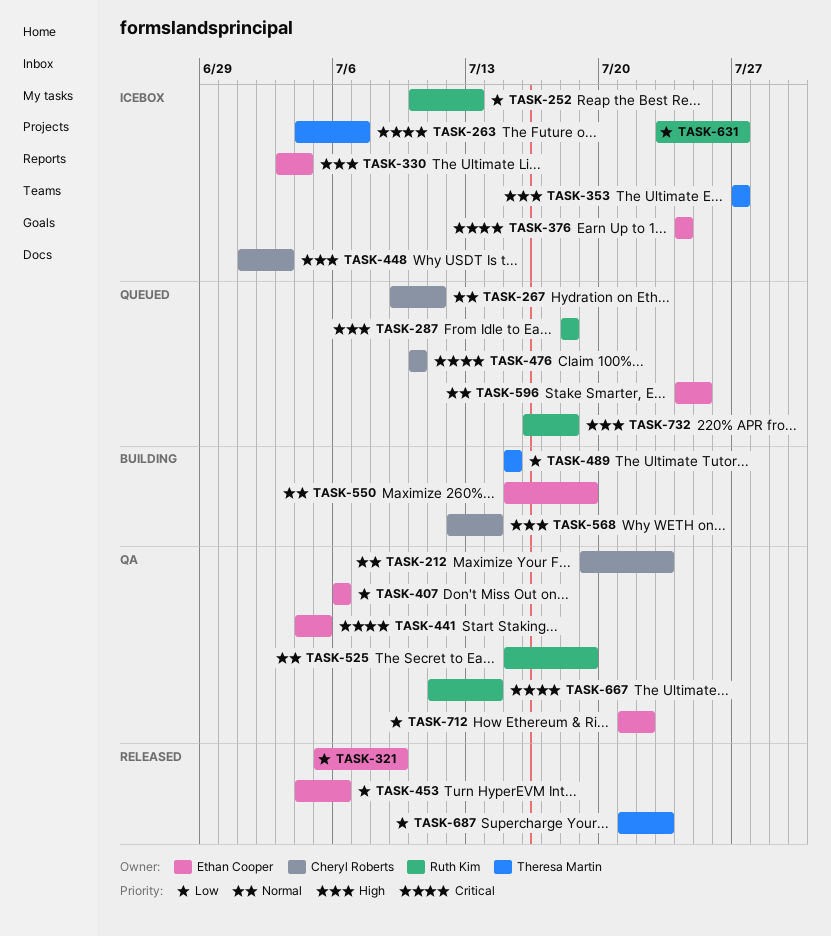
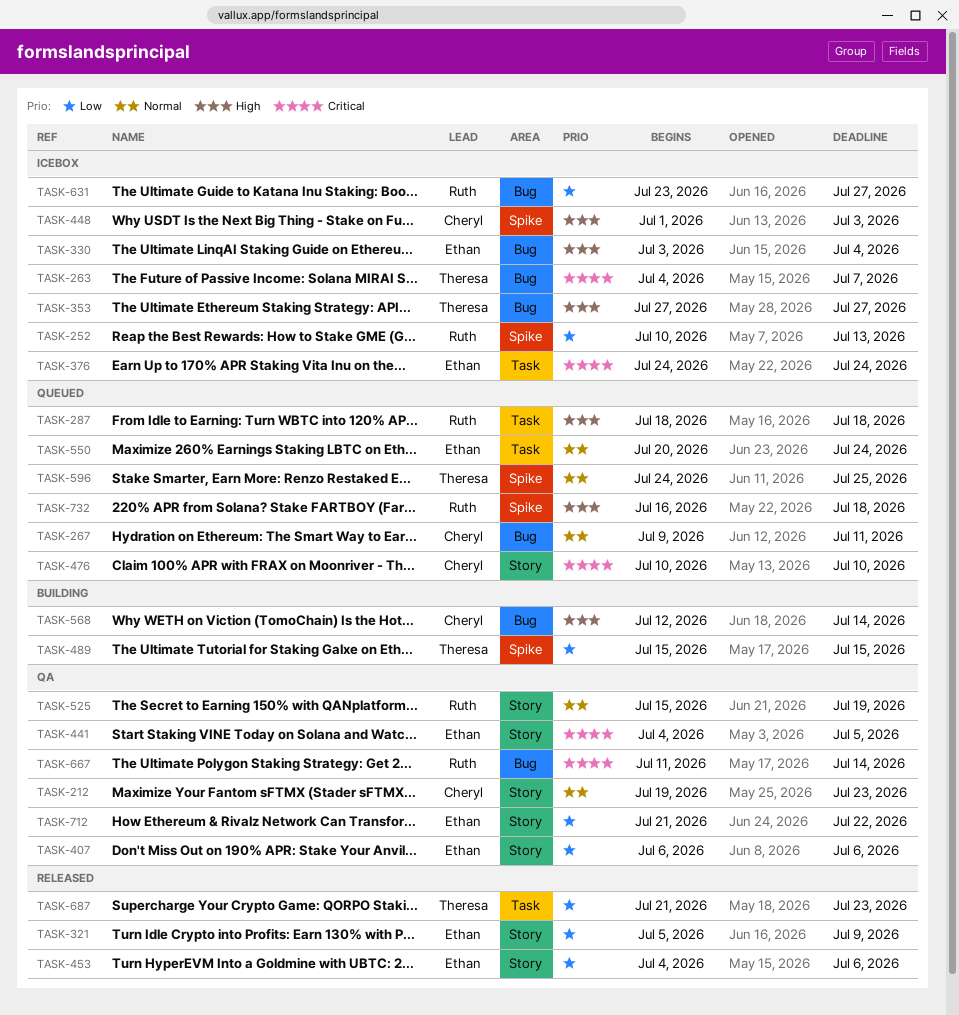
TASK-550, status: Building -> Queued
TASK-550, start: Jul 15 -> Jul 20
TASK-550, due: Jul 19 -> Jul 24
TASK-596, owner: Ethan Cooper -> Theresa Martin

